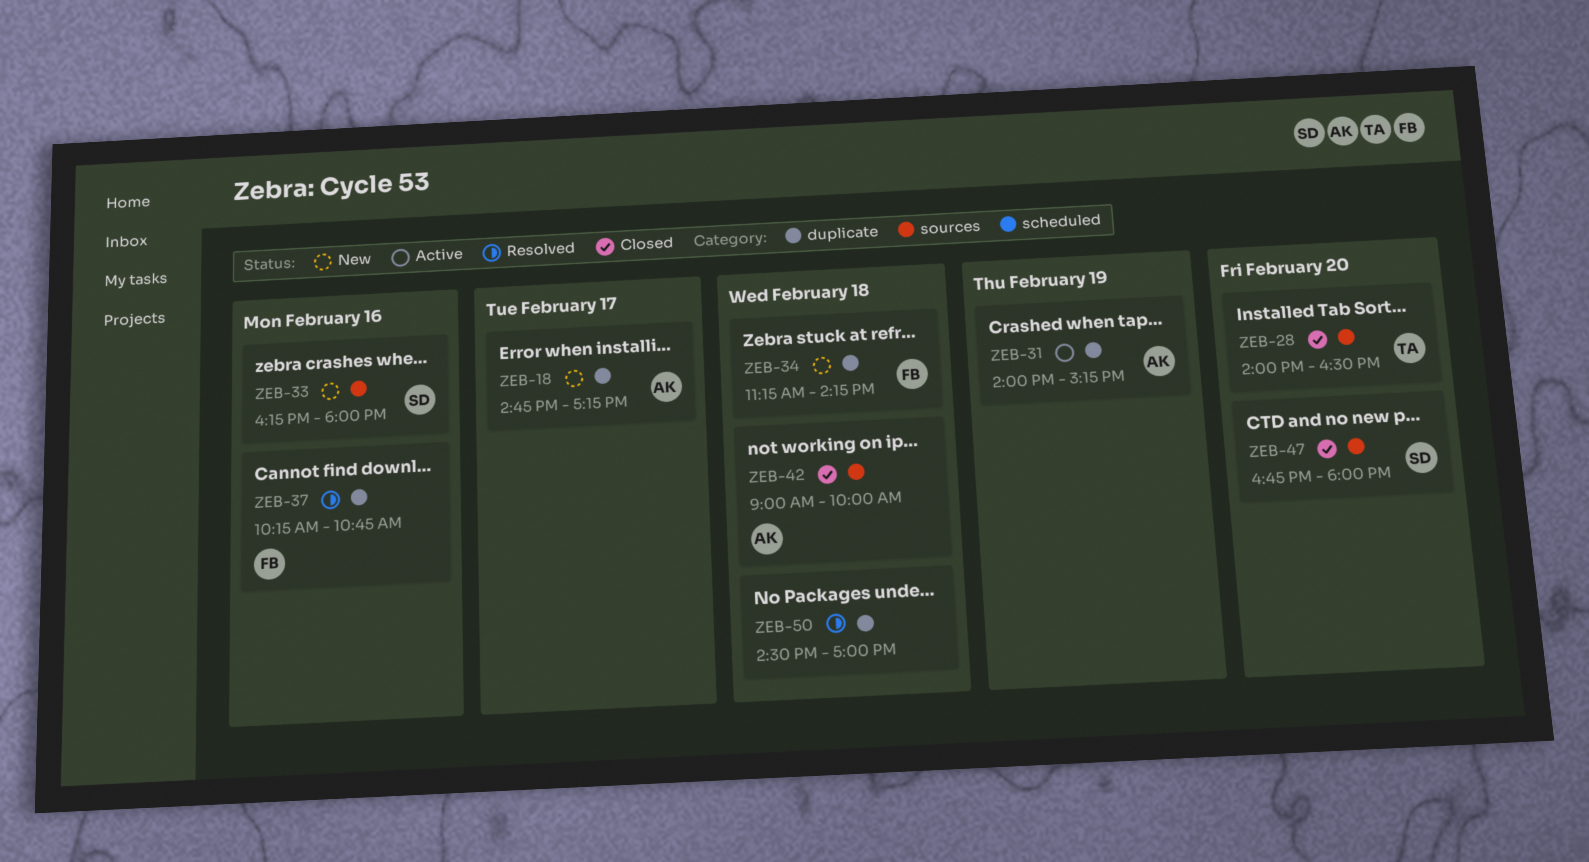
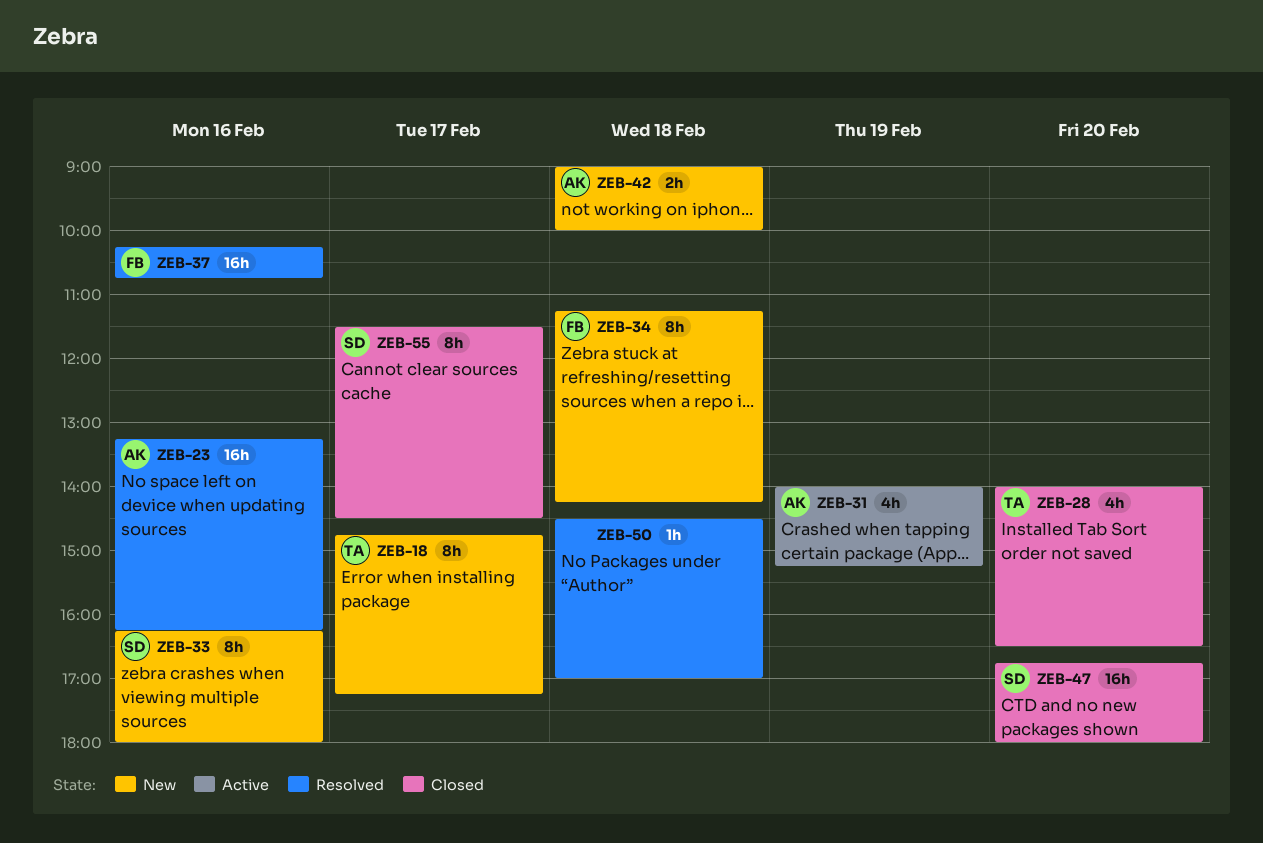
ZEB-18, owner: AK -> TA
ZEB-23: none -> present
ZEB-42, status: Closed -> New
ZEB-55: none -> present

